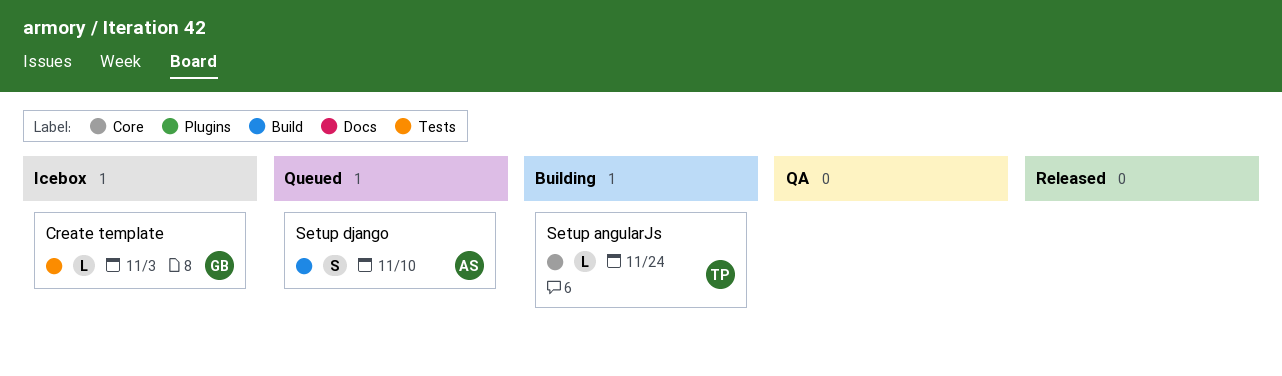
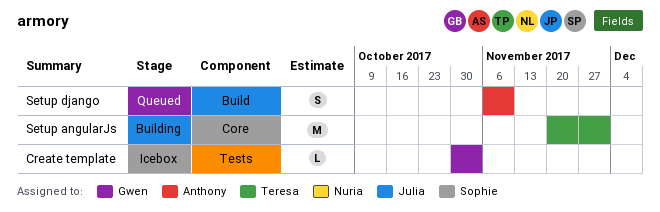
Setup angularJs, estimate: L -> M
Setup angularJs, due: Nov 24 -> Dec 1

